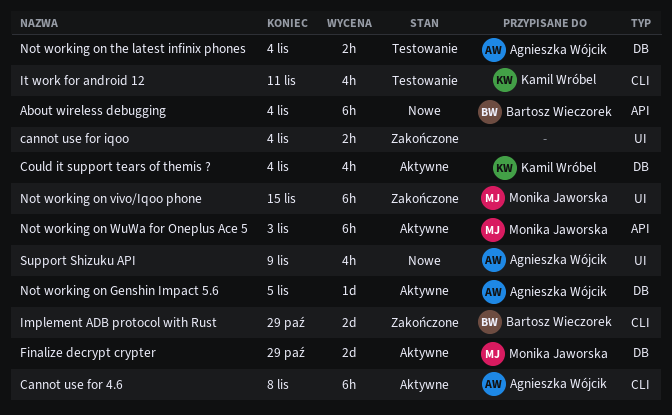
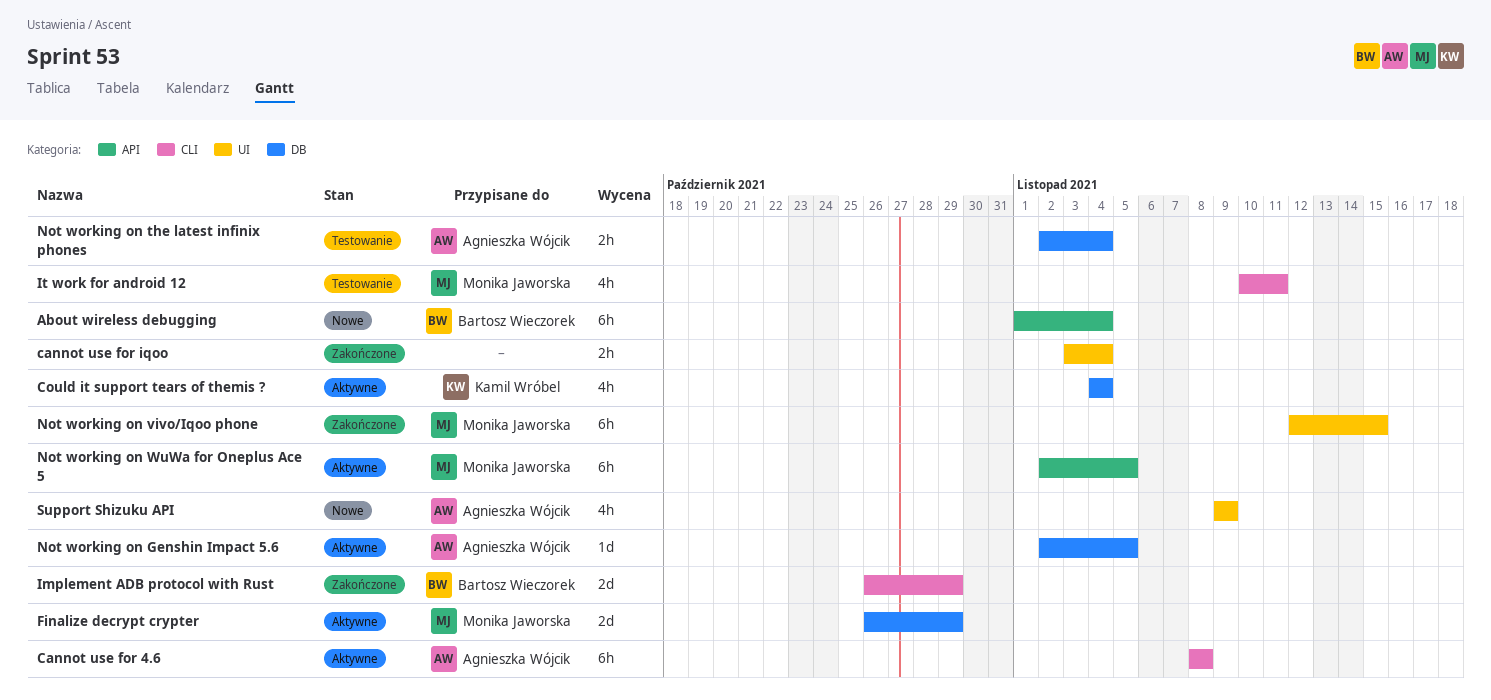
It work for android 12, owner: Kamil Wróbel -> Monika Jaworska
Not working on WuWa for Oneplus Ace 5, due: Nov 3 -> Nov 5

